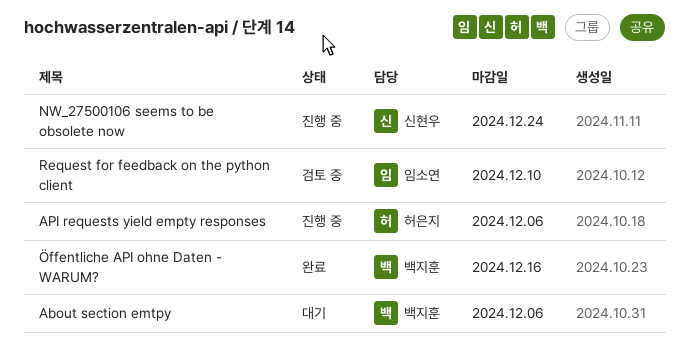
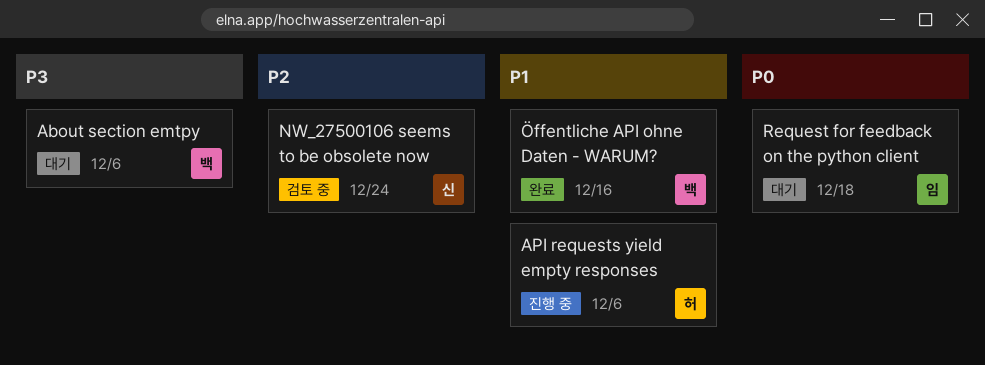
NW_27500106 seems to be obsolete now, status: 진행 중 -> 검토 중
Request for feedback on the python client, status: 검토 중 -> 대기
Request for feedback on the python client, due: Dec 10 -> Dec 18

